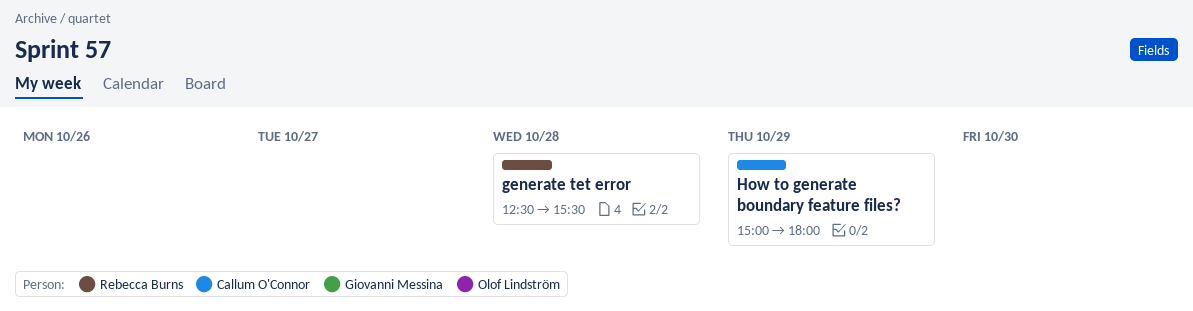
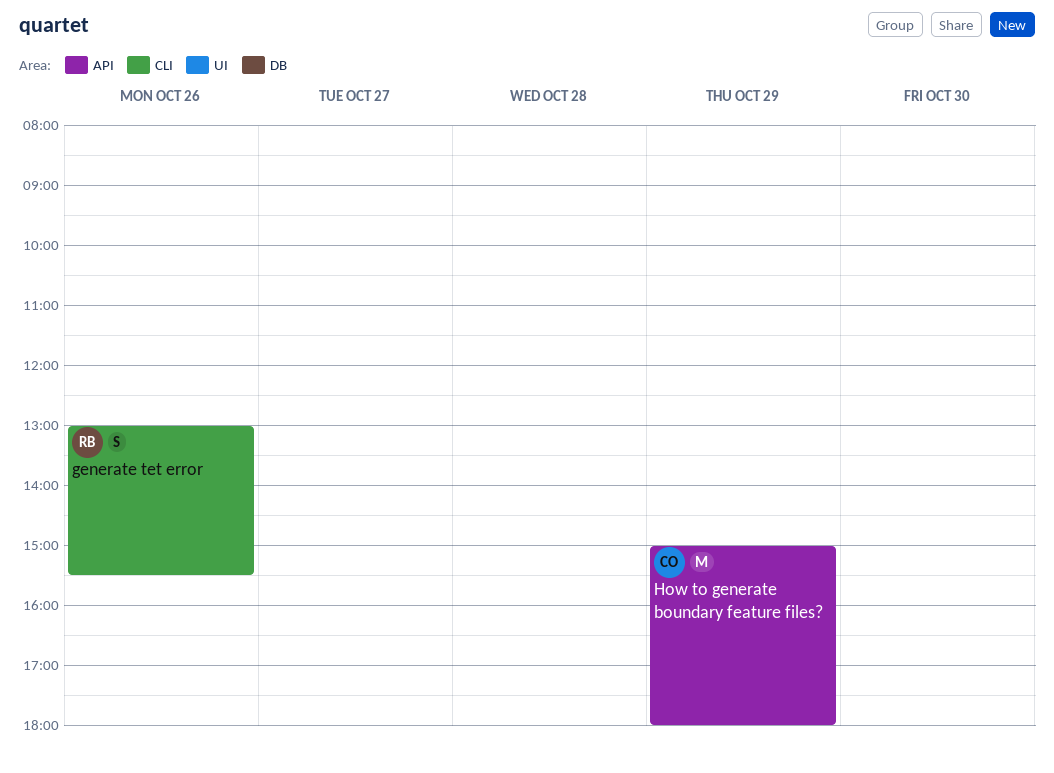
generate tet error, day: Oct 28 -> Oct 26
generate tet error, begins: 12:30 -> 13:00

